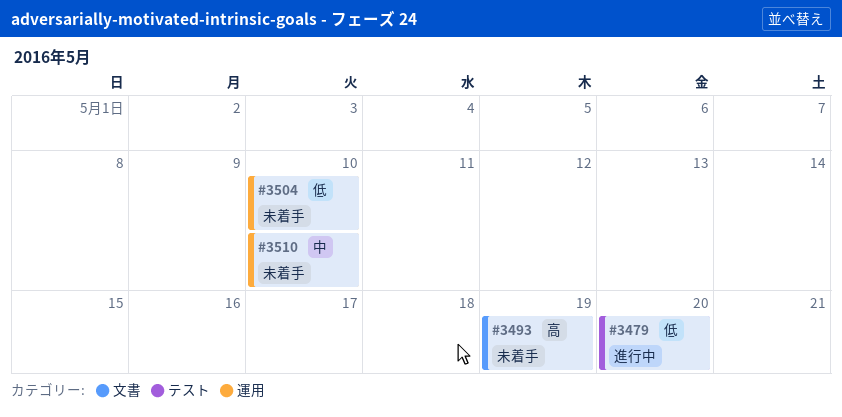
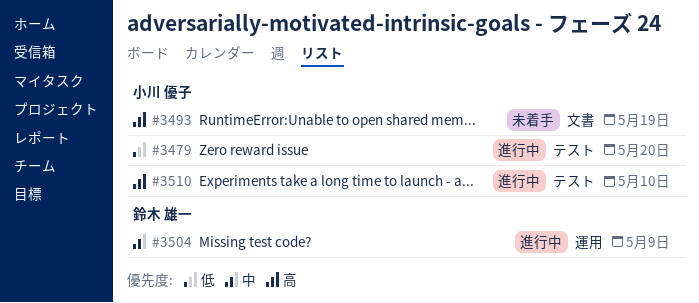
#3504, status: 未着手 -> 進行中
#3504, priority: 低 -> 中
#3504, due: May 10 -> May 9
#3510, status: 未着手 -> 進行中
#3510, priority: 中 -> 高
#3510, label: 運用 -> テスト

